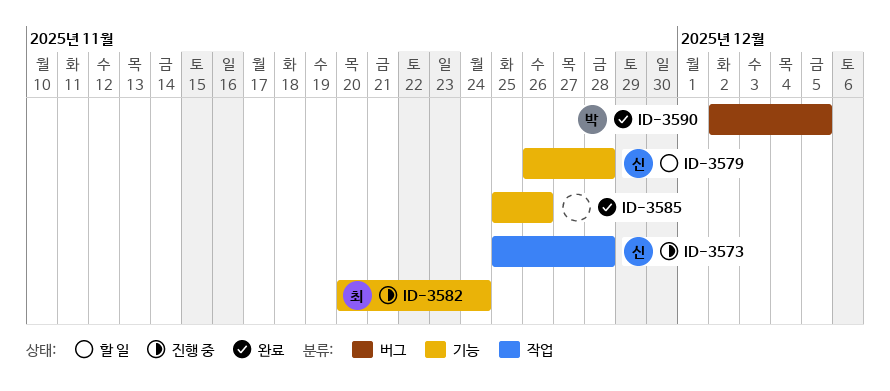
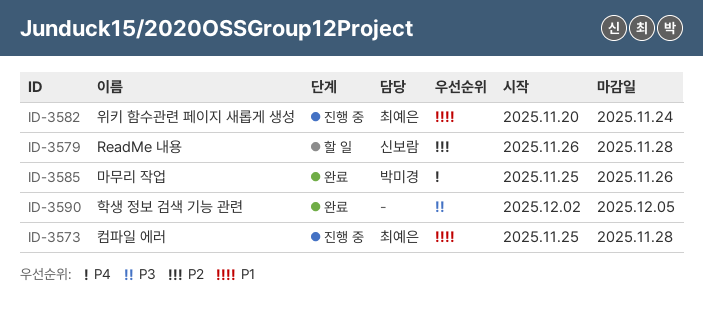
ID-3573, owner: 신보람 -> 최예은
ID-3585, owner: none -> 박미경
ID-3590, owner: 박미경 -> none

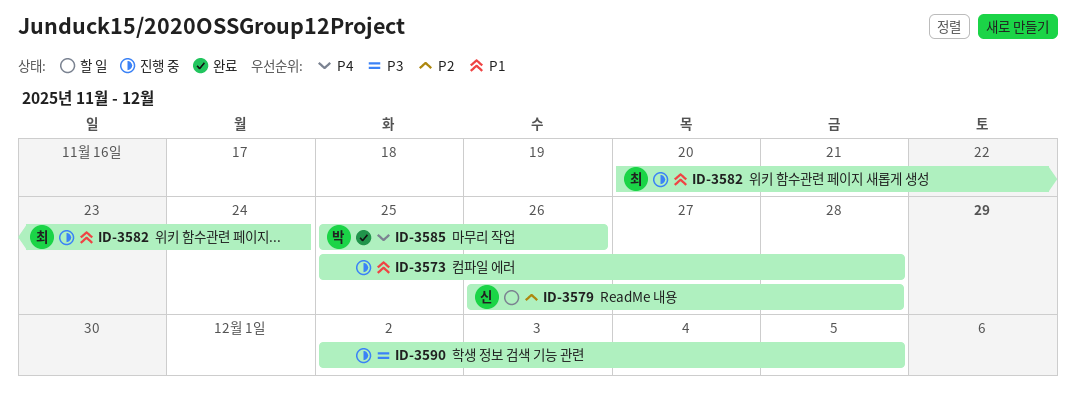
ID-3573, owner: 최예은 -> none
ID-3590, status: 완료 -> 진행 중

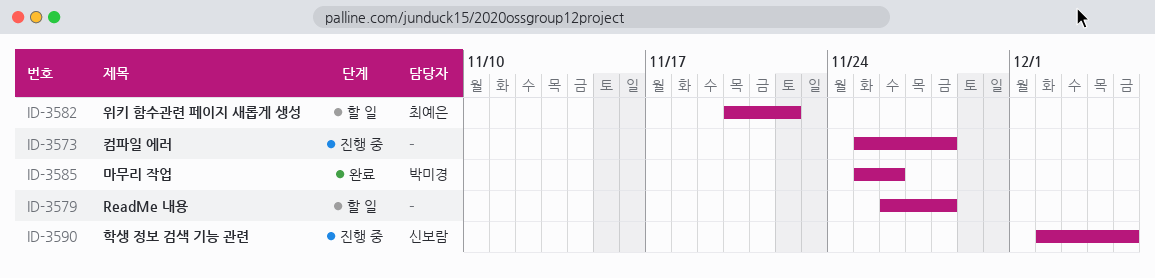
ID-3579, owner: 신보람 -> none
ID-3582, status: 진행 중 -> 할 일
ID-3582, due: Nov 24 -> Nov 22
ID-3590, owner: none -> 신보람

